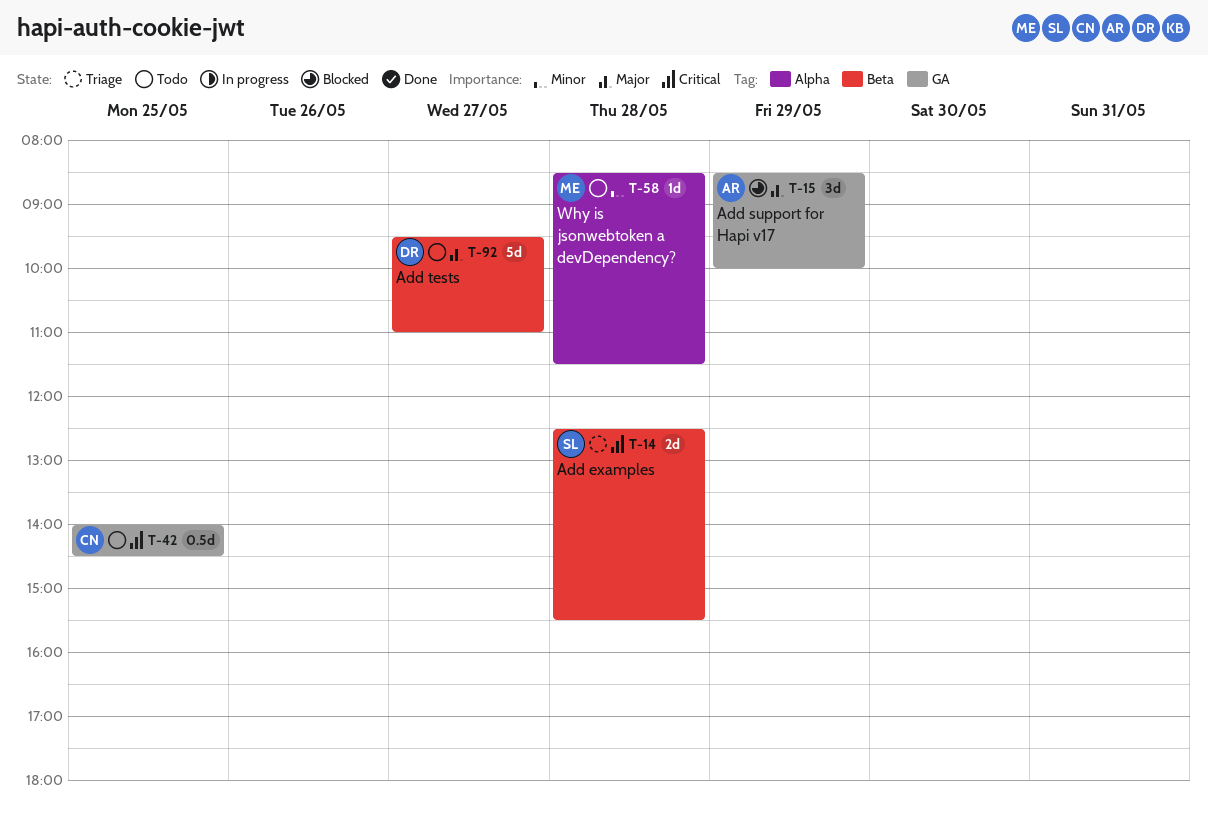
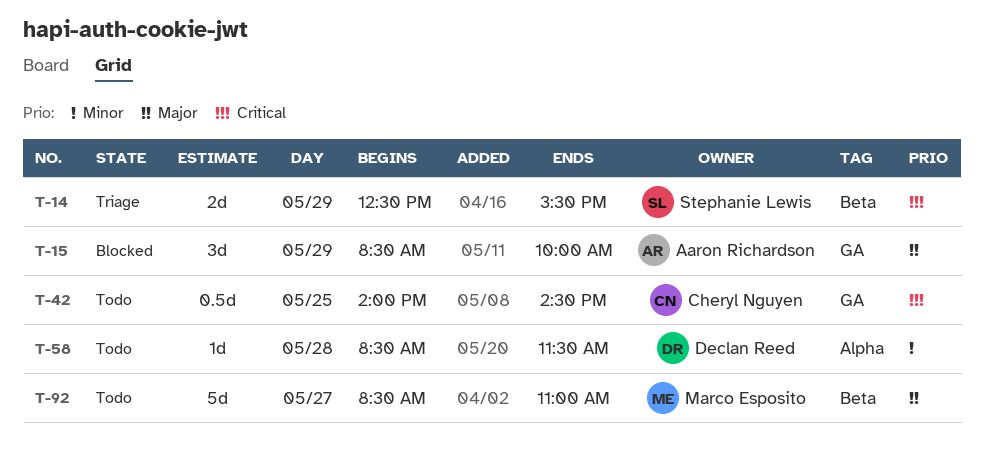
T-14, day: May 28 -> May 29
T-58, owner: Marco Esposito -> Declan Reed
T-92, owner: Declan Reed -> Marco Esposito
T-92, begins: 09:30 -> 08:30

